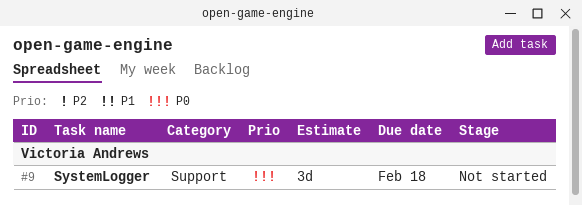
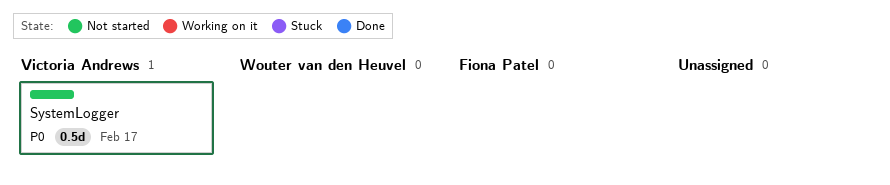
SystemLogger, estimate: 3d -> 0.5d
SystemLogger, due: Feb 18 -> Feb 17

